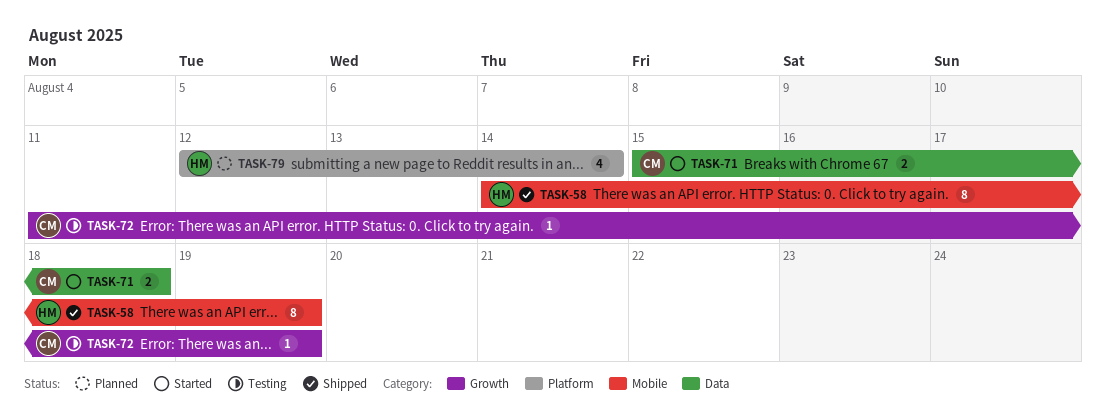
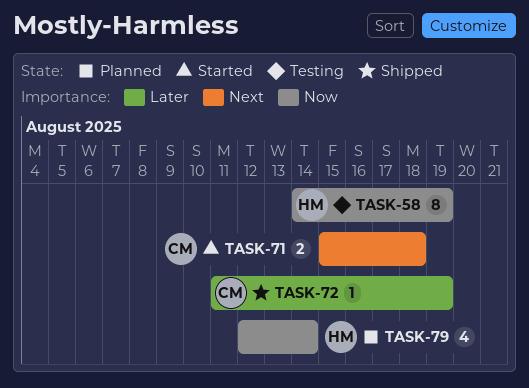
TASK-58, status: Shipped -> Testing
TASK-72, status: Testing -> Shipped

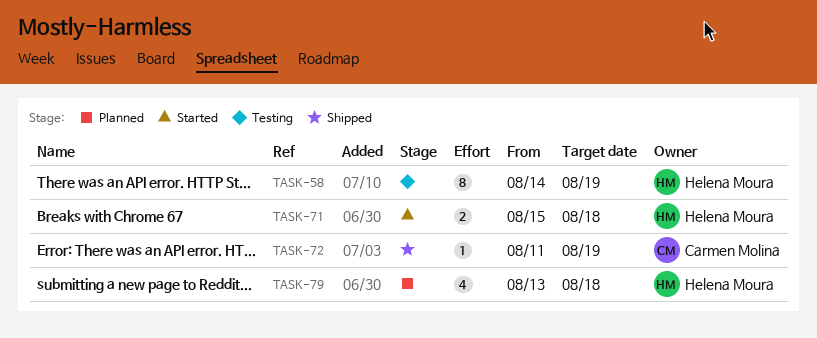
TASK-71, owner: Carmen Molina -> Helena Moura
TASK-79, start: Aug 12 -> Aug 13
TASK-79, due: Aug 14 -> Aug 18

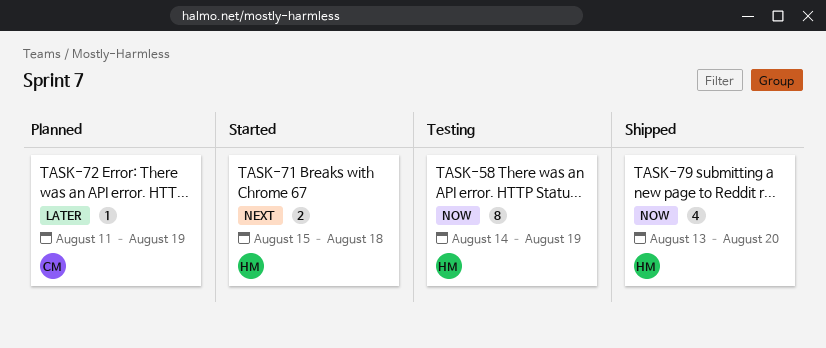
TASK-72, status: Shipped -> Planned
TASK-79, status: Planned -> Shipped
TASK-79, due: Aug 18 -> Aug 20

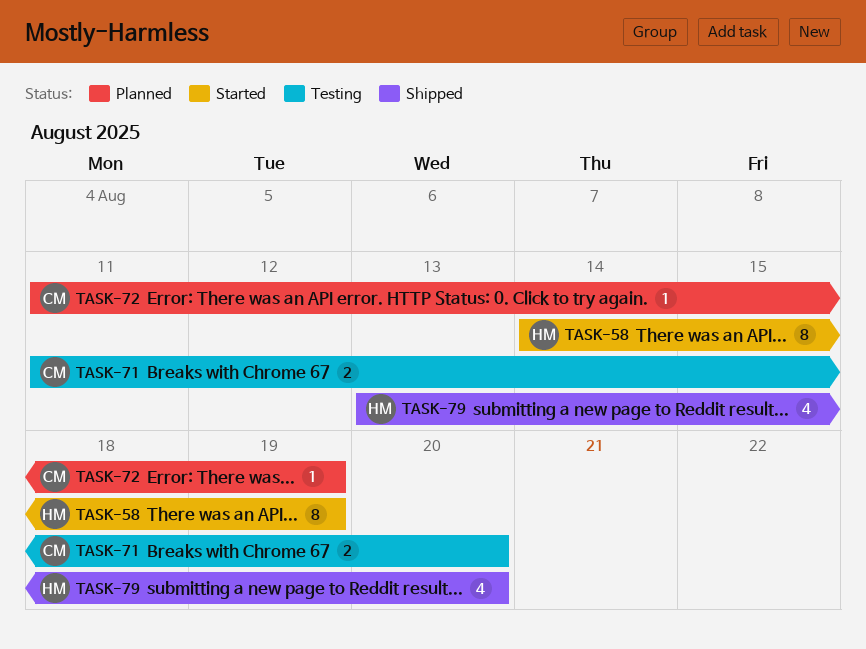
TASK-58, status: Testing -> Started
TASK-71, status: Started -> Testing
TASK-71, owner: HM -> CM
TASK-71, start: Aug 15 -> Aug 11
TASK-71, due: Aug 18 -> Aug 20

